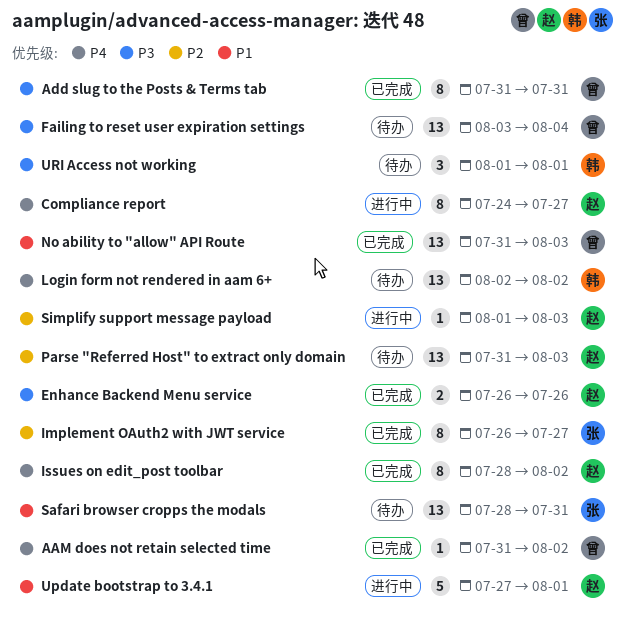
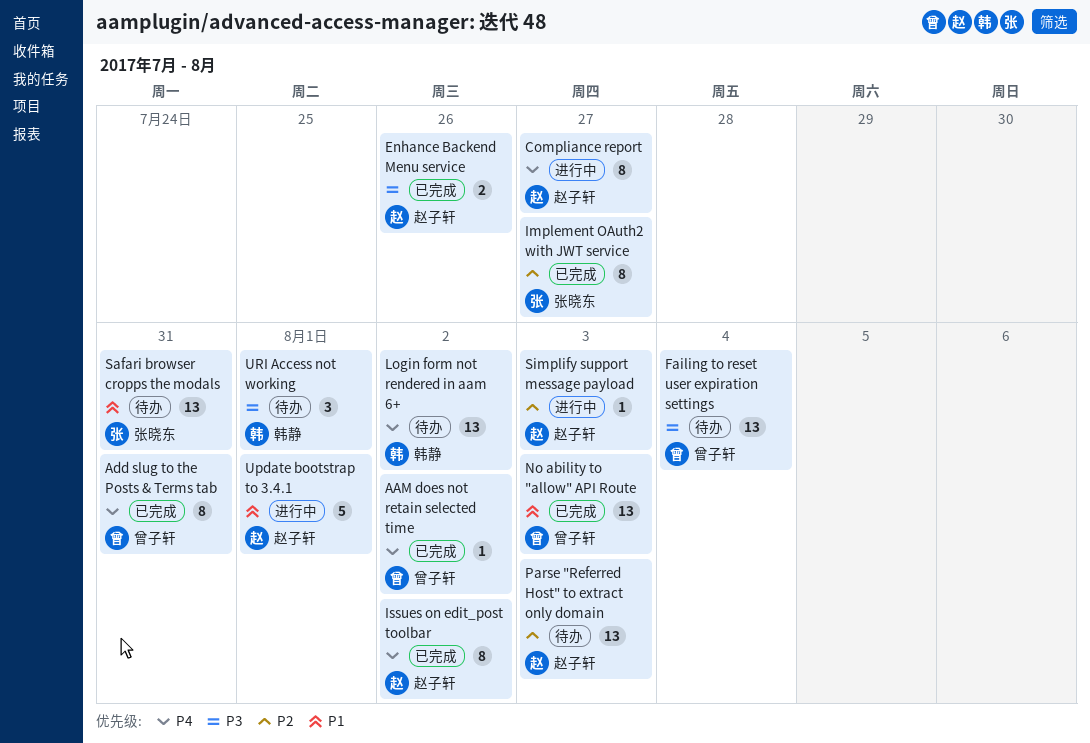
Add slug to the Posts & Terms tab, priority: P3 -> P4

